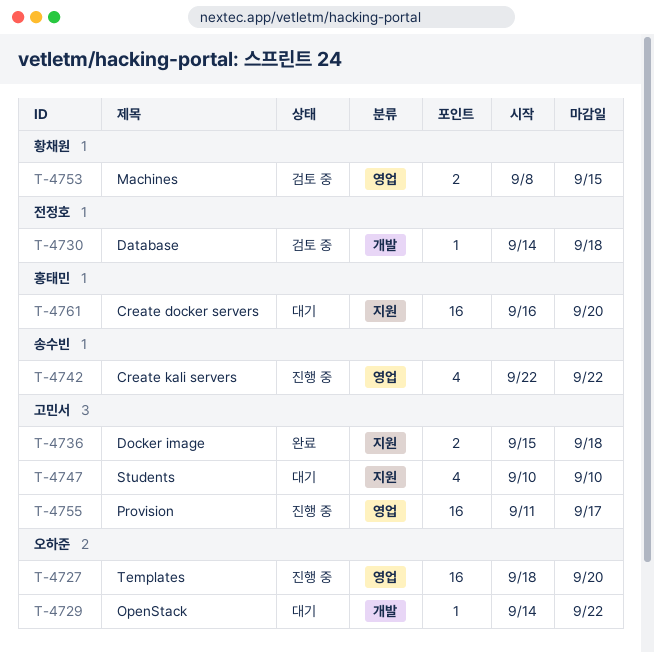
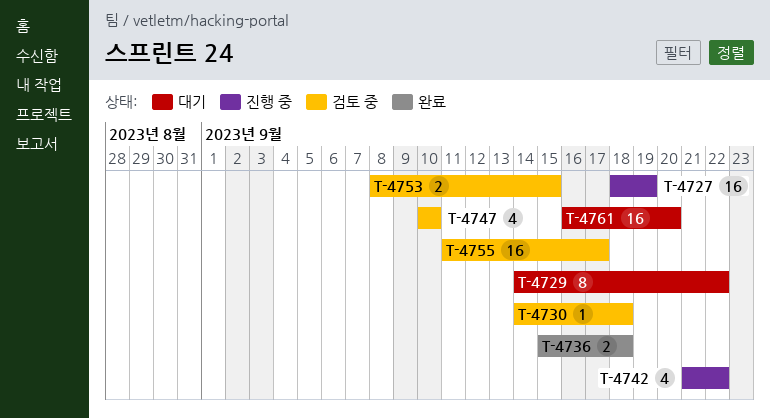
T-4727, due: Sep 20 -> Sep 19
T-4729, estimate: 1 -> 8
T-4742, start: Sep 22 -> Sep 21
T-4747, status: 대기 -> 검토 중
T-4755, status: 진행 중 -> 검토 중

